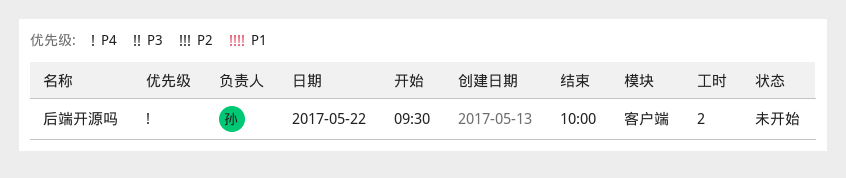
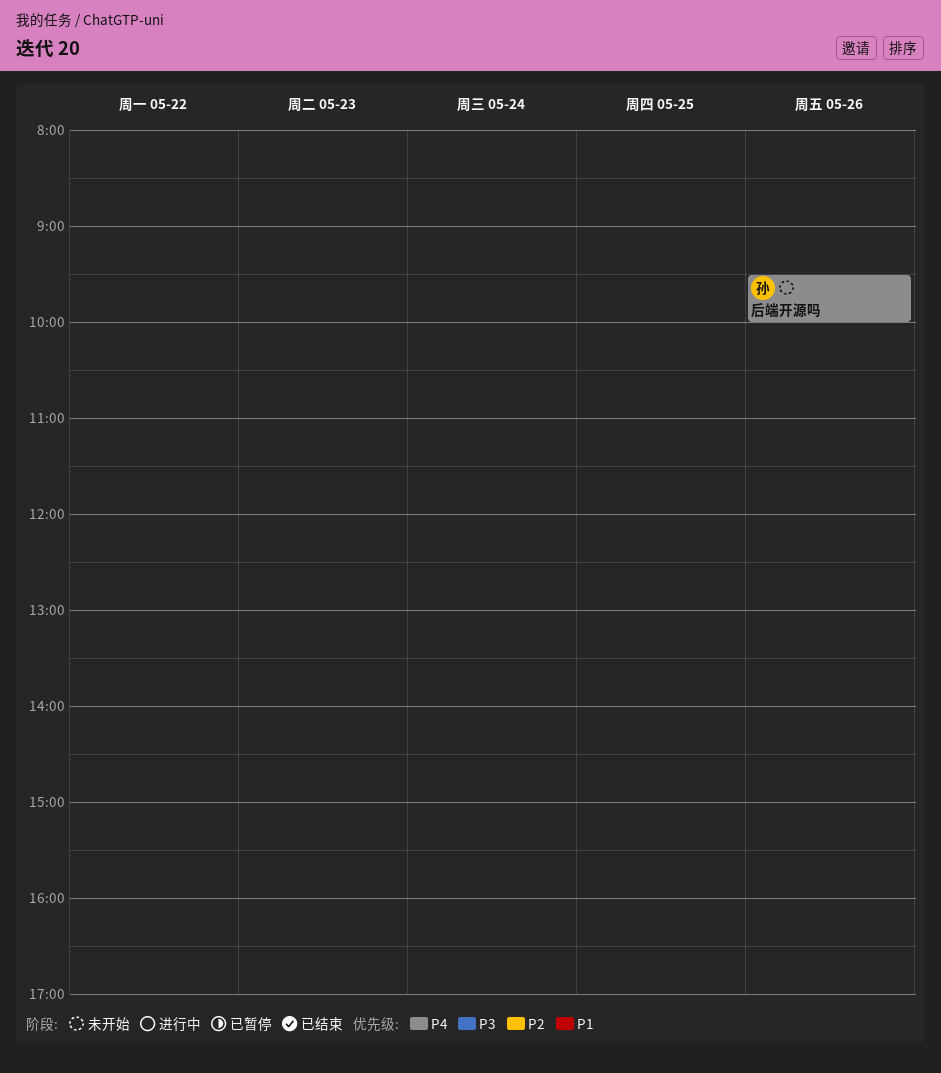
后端开源吗, day: May 22 -> May 26

